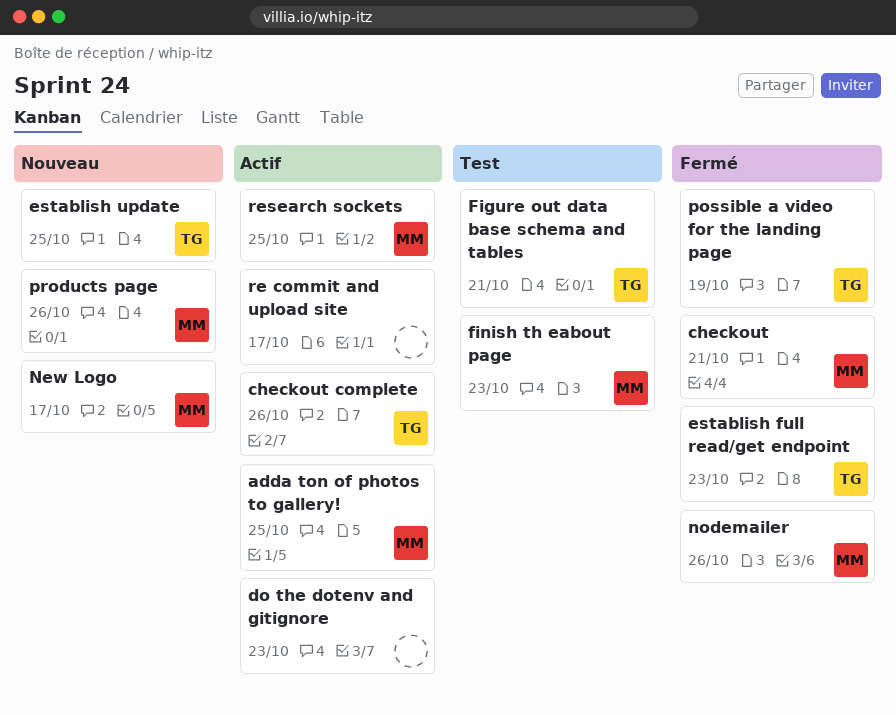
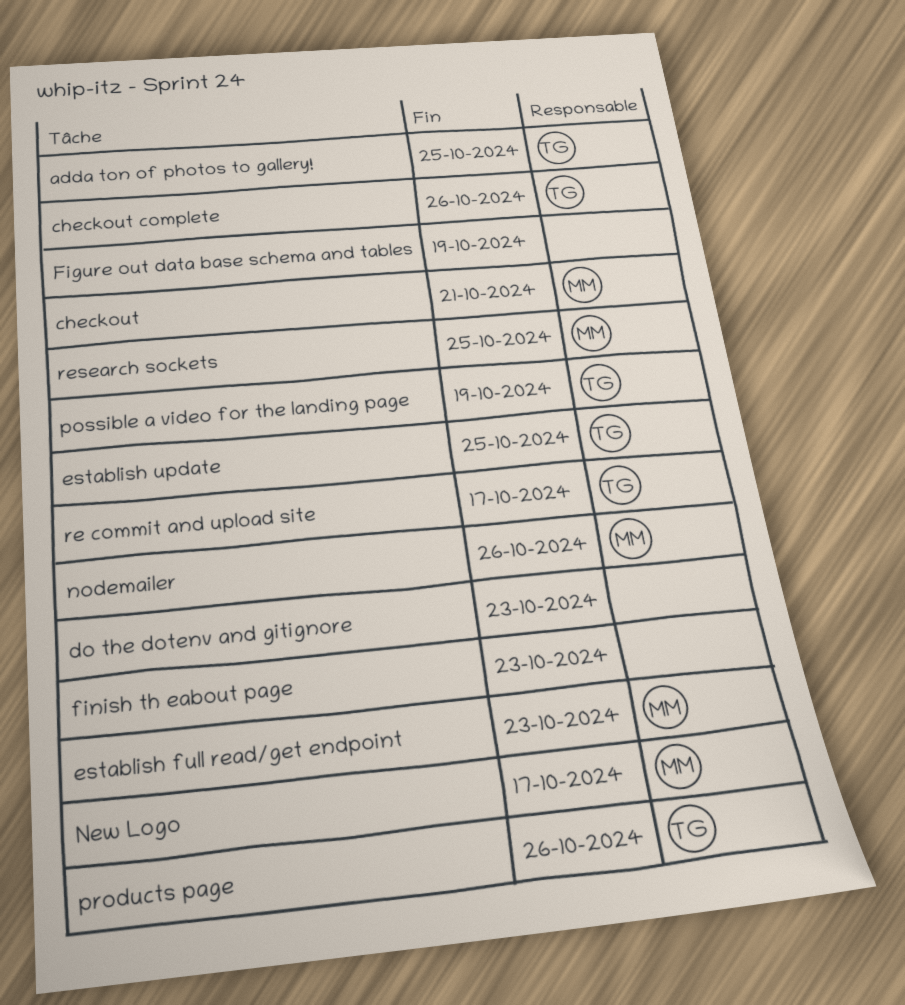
adda ton of photos to gallery!, owner: MM -> TG
establish full read/get endpoint, owner: TG -> MM
Figure out data base schema and tables, owner: TG -> none
Figure out data base schema and tables, due: Oct 21 -> Oct 19
finish th eabout page, owner: MM -> none
products page, owner: MM -> TG
re commit and upload site, owner: none -> TG

